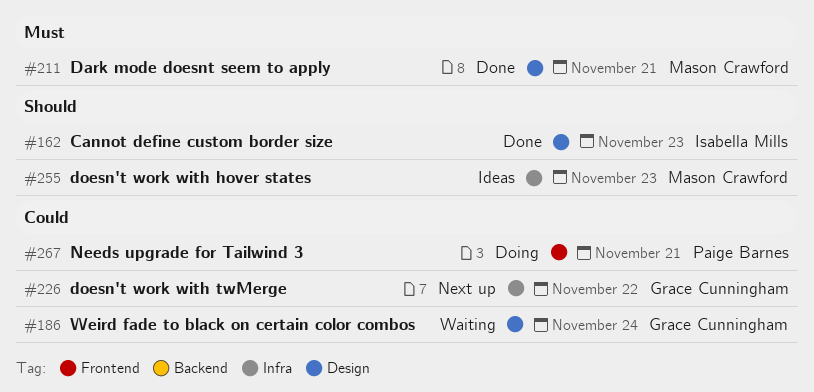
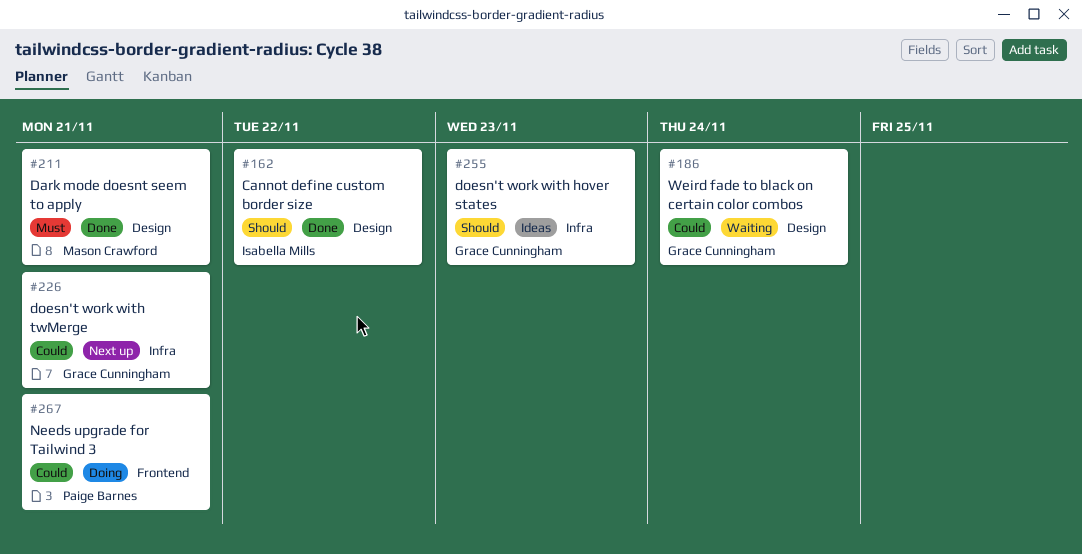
#162, due: Nov 23 -> Nov 22
#226, due: Nov 22 -> Nov 21
#255, owner: Mason Crawford -> Grace Cunningham

